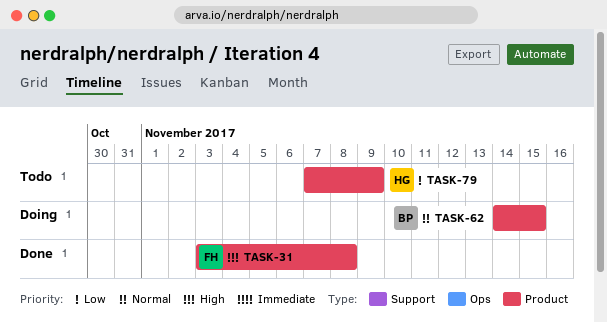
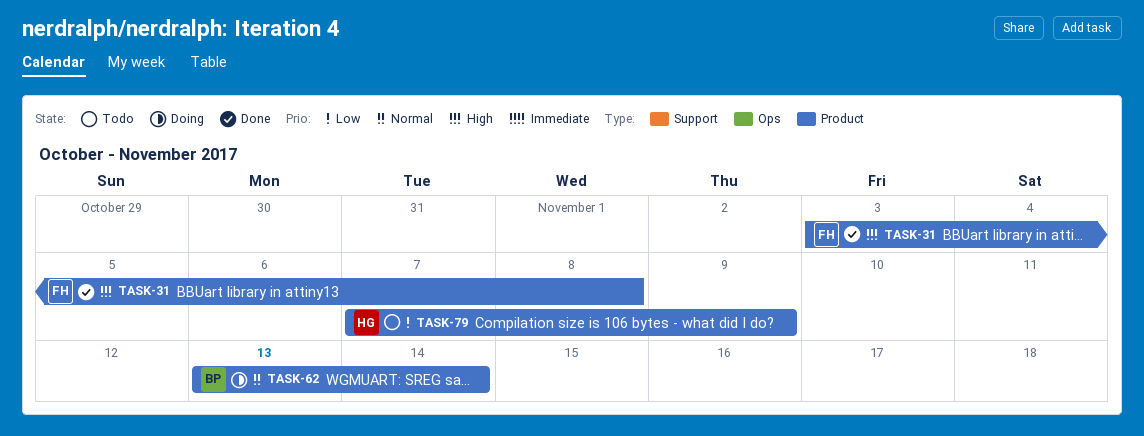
TASK-62, start: Nov 14 -> Nov 13
TASK-62, due: Nov 15 -> Nov 14

